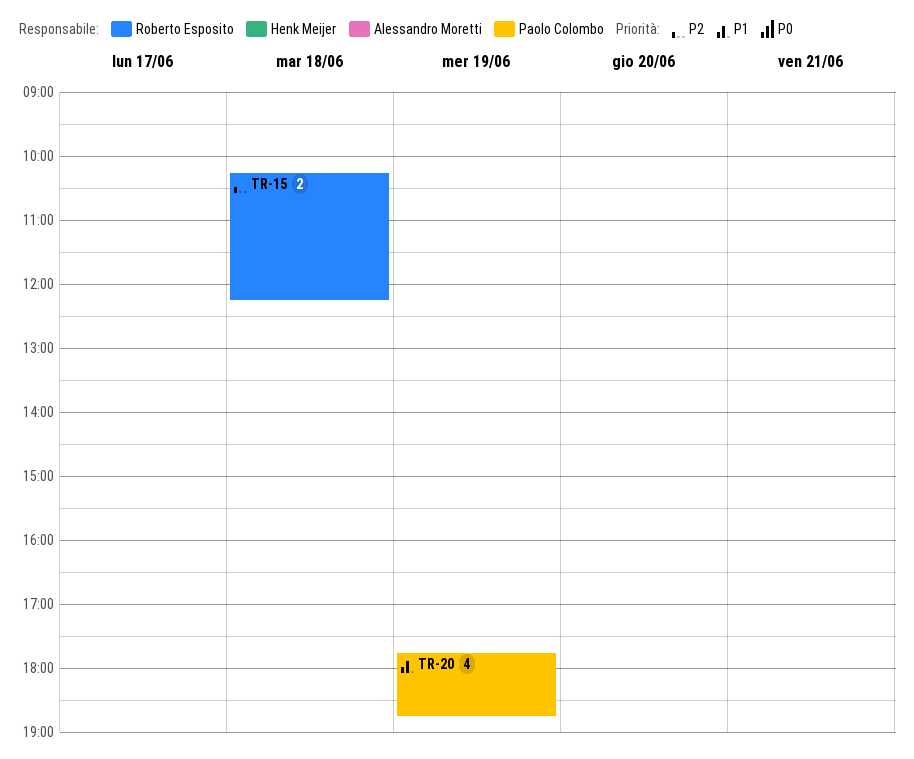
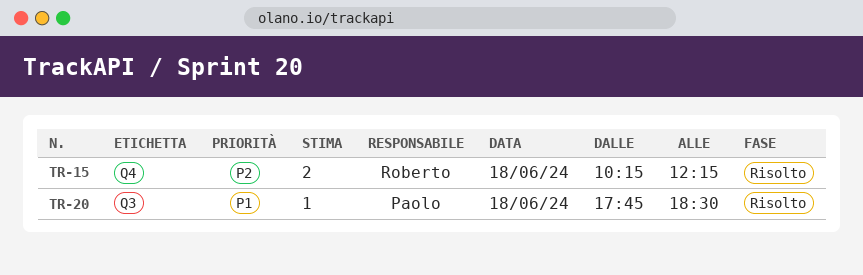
TR-20, estimate: 4 -> 1
TR-20, day: Jun 19 -> Jun 18
TR-20, ends: 18:45 -> 18:30

